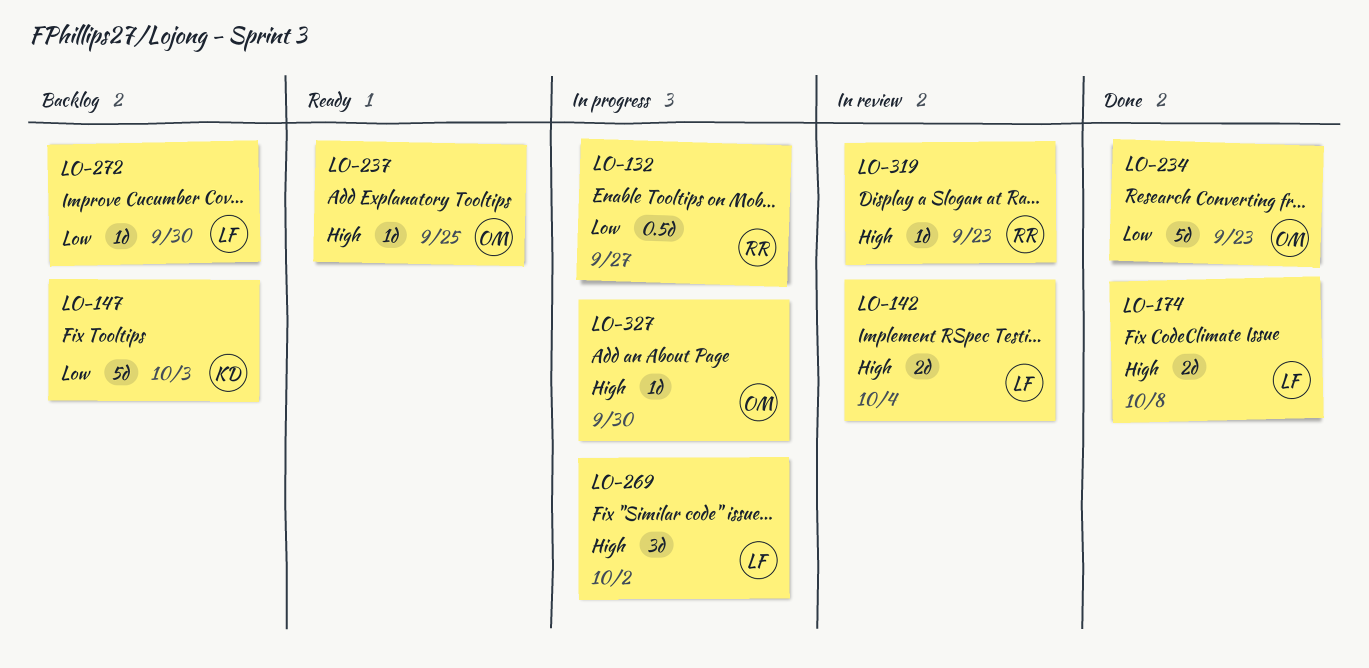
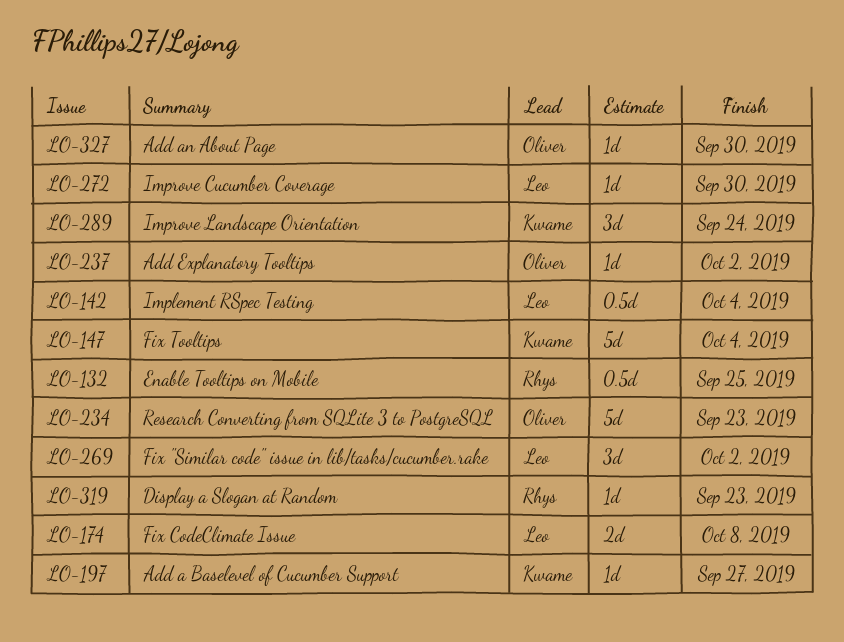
LO-132, due: Sep 27 -> Sep 25
LO-142, estimate: 2d -> 0.5d
LO-147, due: Oct 3 -> Oct 4
LO-197: none -> present
LO-237, due: Sep 25 -> Oct 2
LO-289: none -> present

